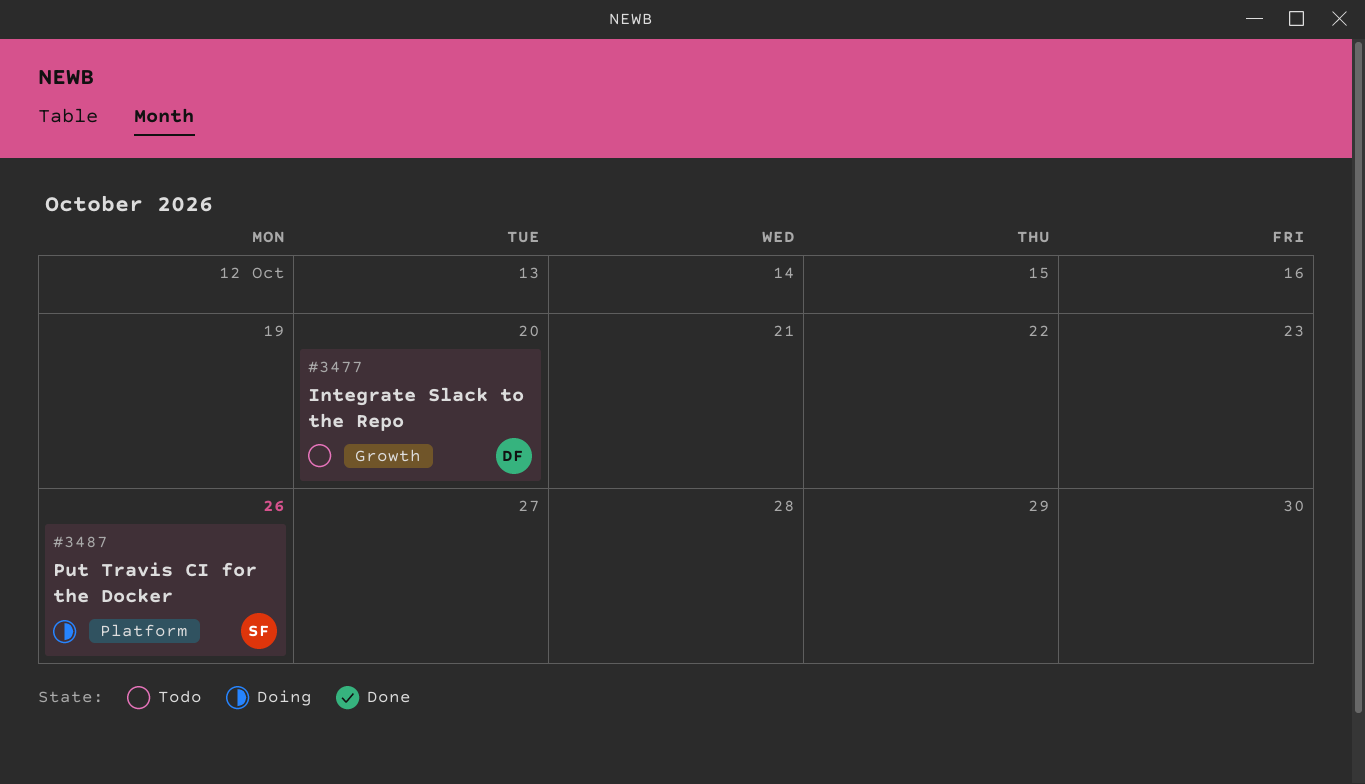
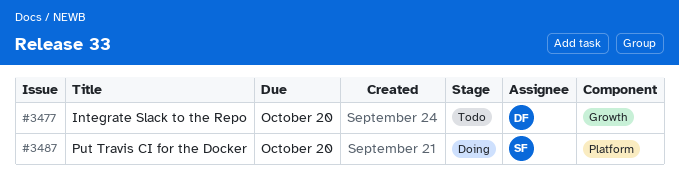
#3487, due: Oct 26 -> Oct 20

